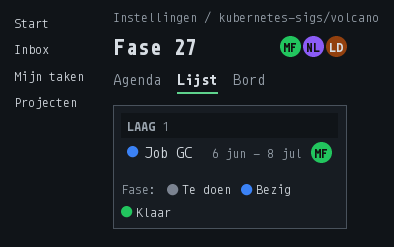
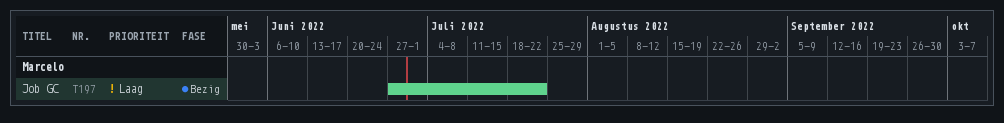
Job GC, start: Jun 6 -> Jun 27
Job GC, due: Jul 8 -> Jul 22

